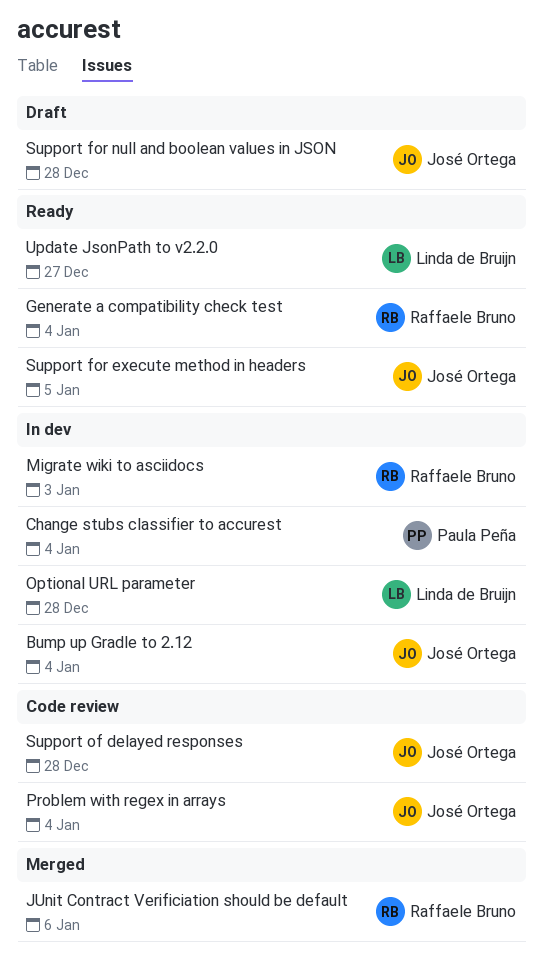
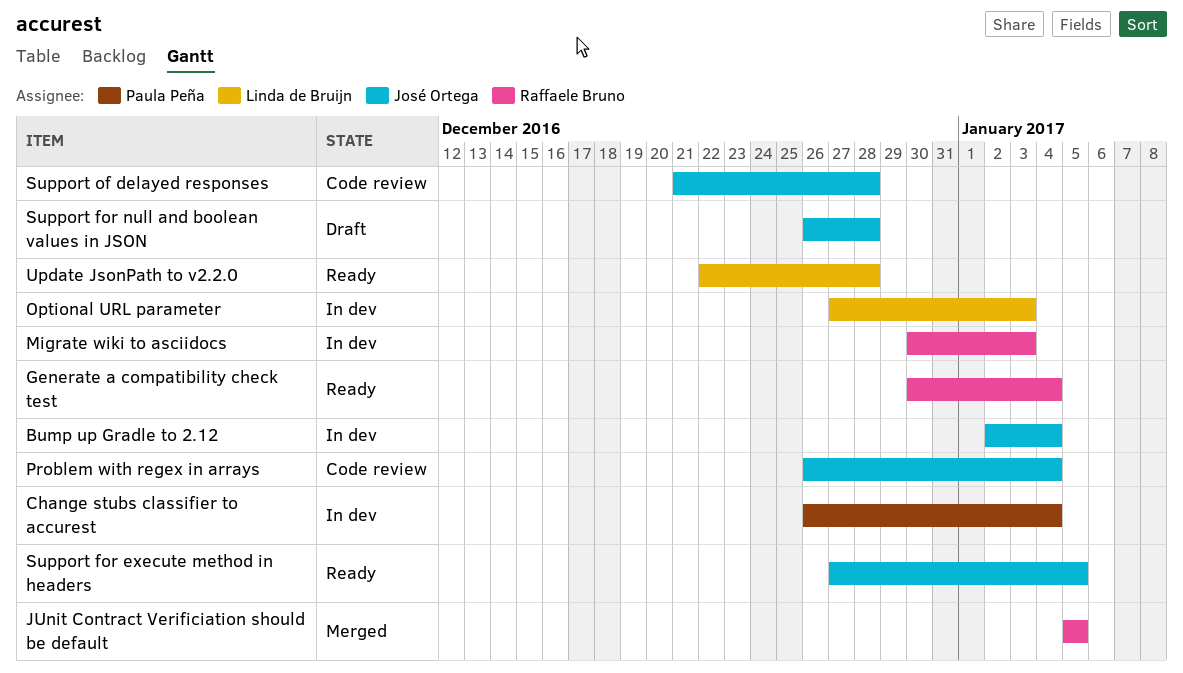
JUnit Contract Verificiation should be default, due: Jan 6 -> Jan 5
Optional URL parameter, due: Dec 28 -> Jan 3
Update JsonPath to v2.2.0, due: Dec 27 -> Dec 28

